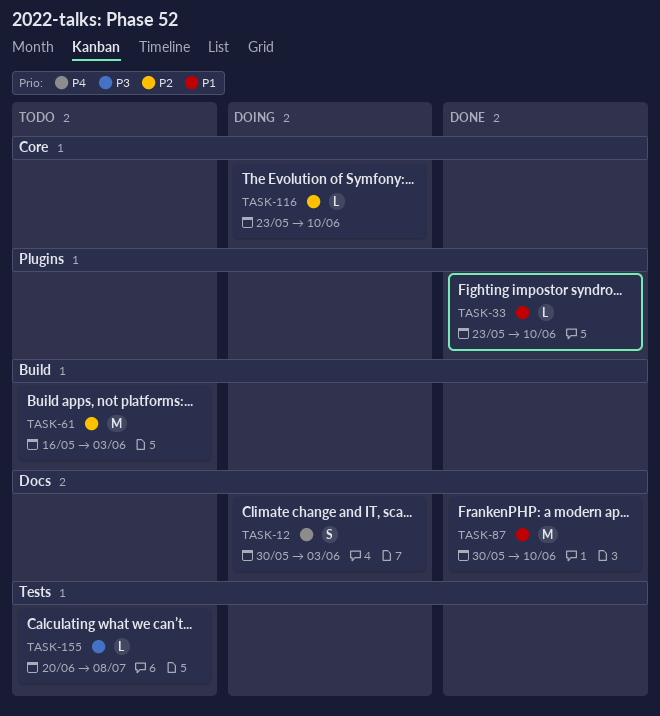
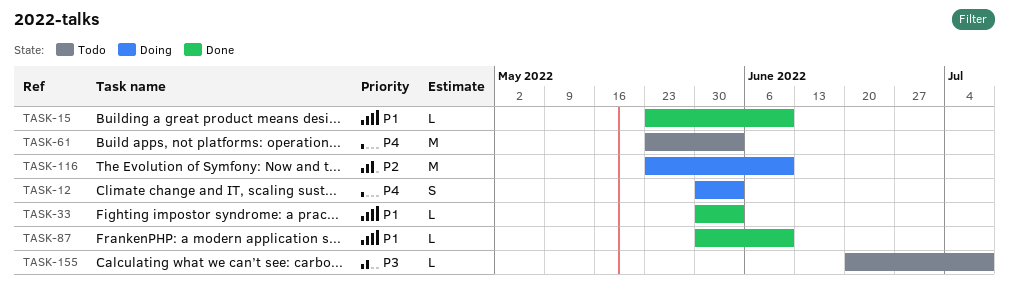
TASK-15: none -> present
TASK-33, start: May 23 -> May 30
TASK-33, due: Jun 10 -> Jun 3
TASK-61, priority: P2 -> P4
TASK-61, start: May 16 -> May 23
TASK-87, estimate: M -> L
TASK-116, estimate: L -> M

